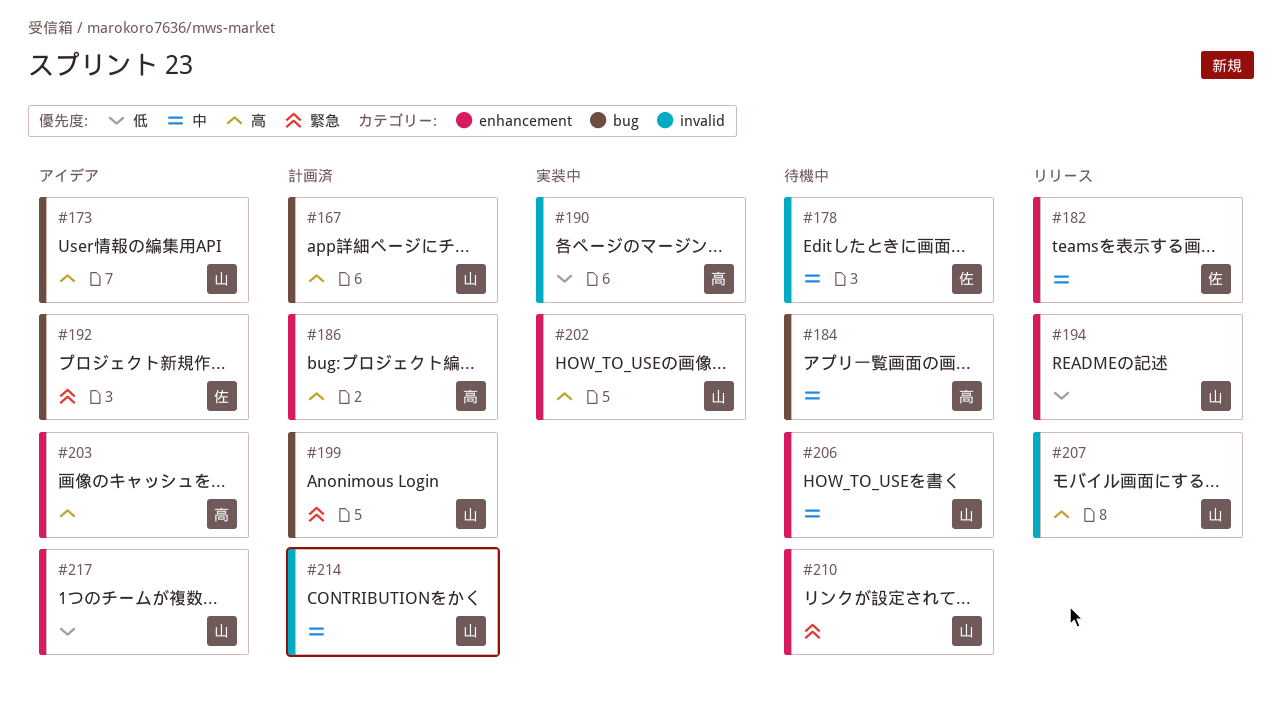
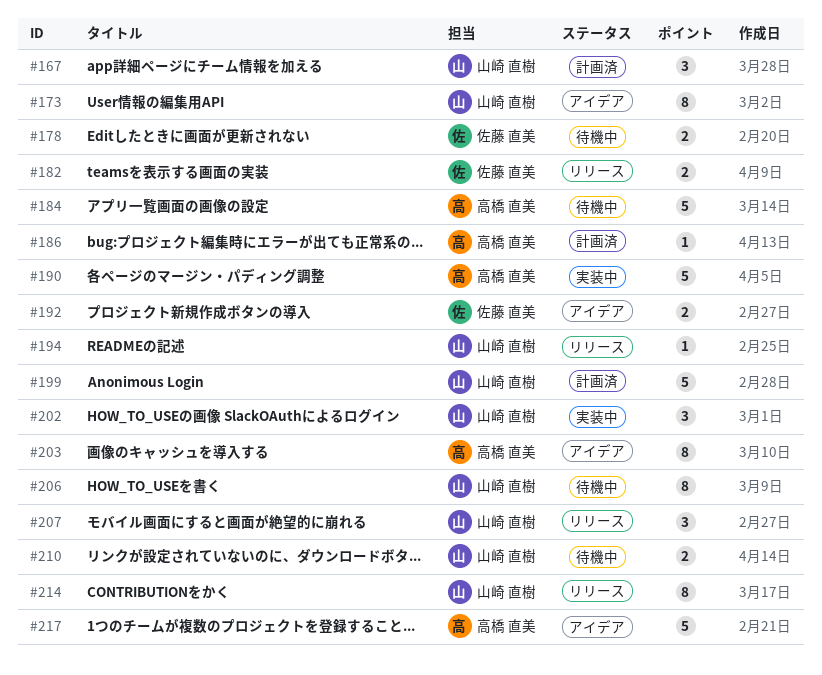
#214, status: 計画済 -> リリース
#217, owner: 山崎 直樹 -> 高橋 直美

